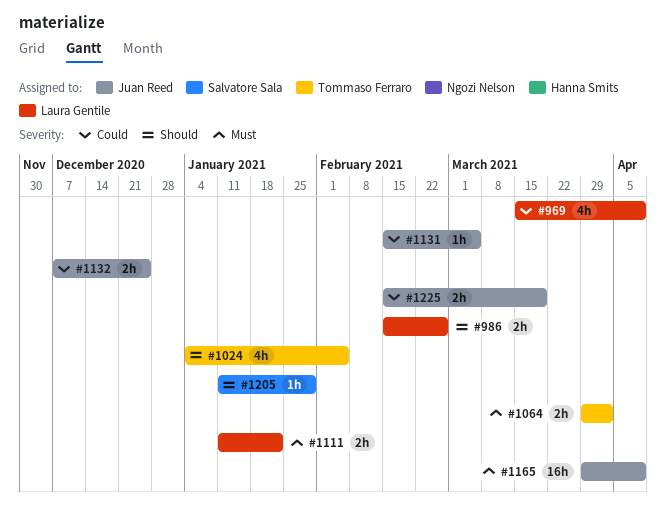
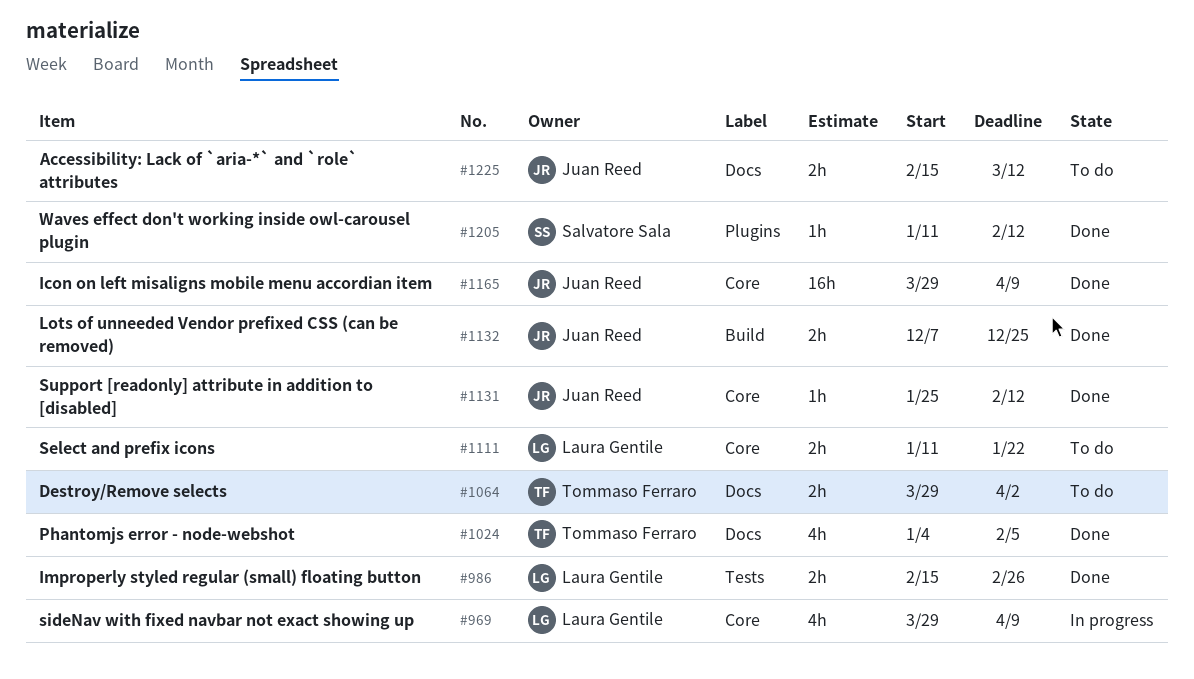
#969, start: Mar 15 -> Mar 29
#1131, start: Feb 15 -> Jan 25
#1131, due: Mar 5 -> Feb 12
#1205, due: Jan 29 -> Feb 12
#1225, due: Mar 19 -> Mar 12

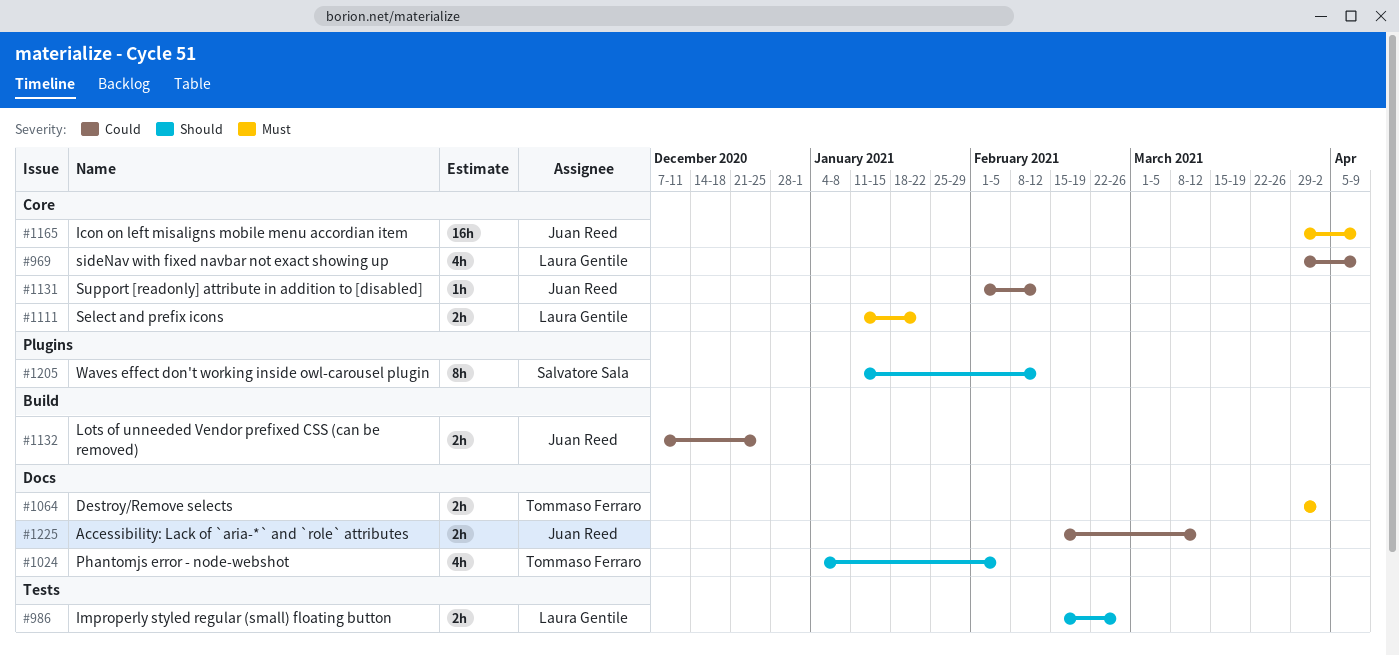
#1131, start: Jan 25 -> Feb 1
#1205, estimate: 1h -> 8h

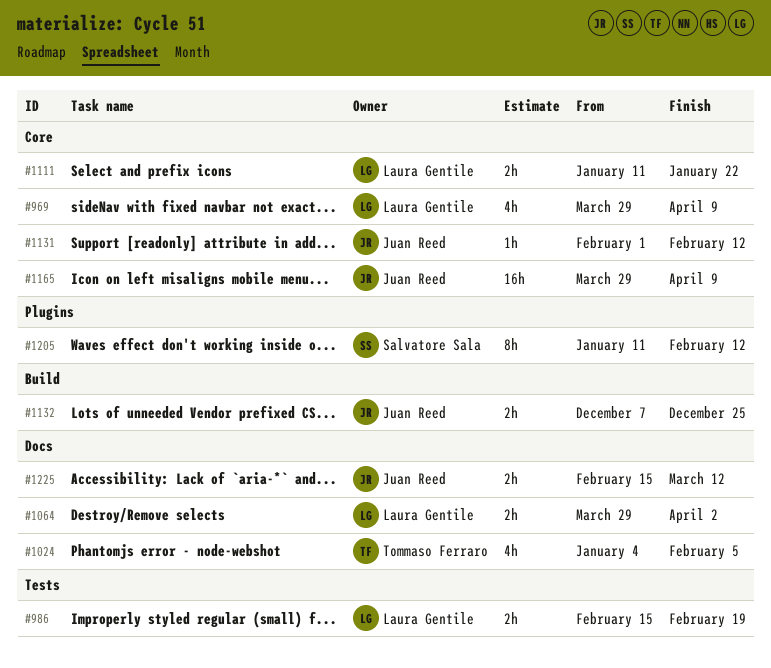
#986, due: Feb 26 -> Feb 19
#1064, owner: Tommaso Ferraro -> Laura Gentile

